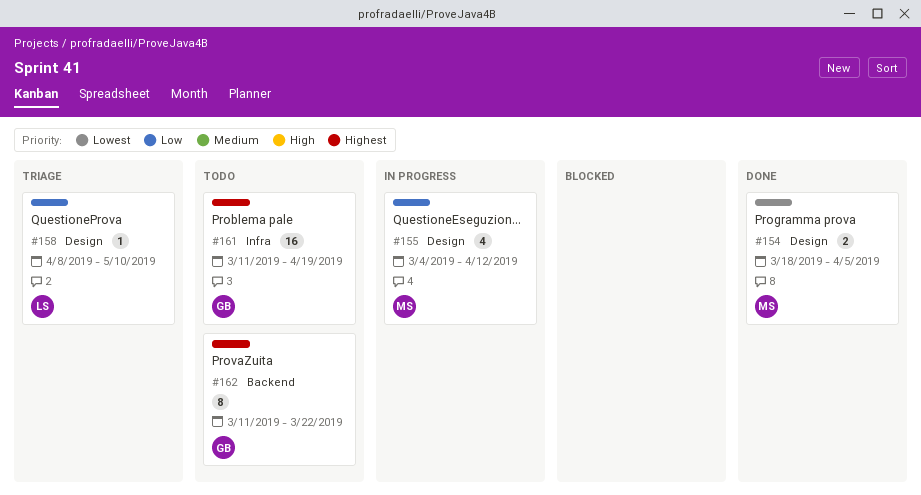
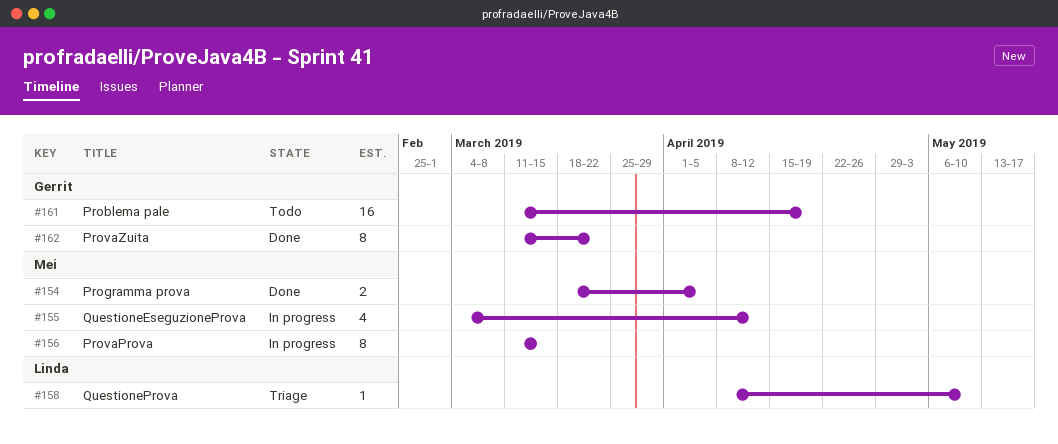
#156: none -> present
#162, status: Todo -> Done

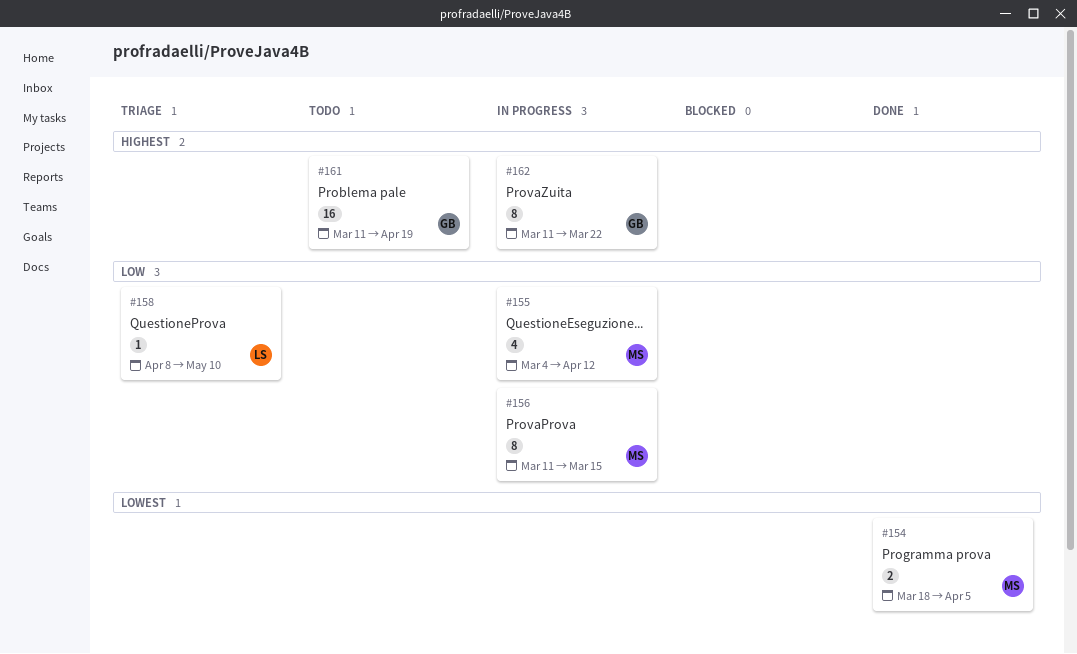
#162, status: Done -> In progress

